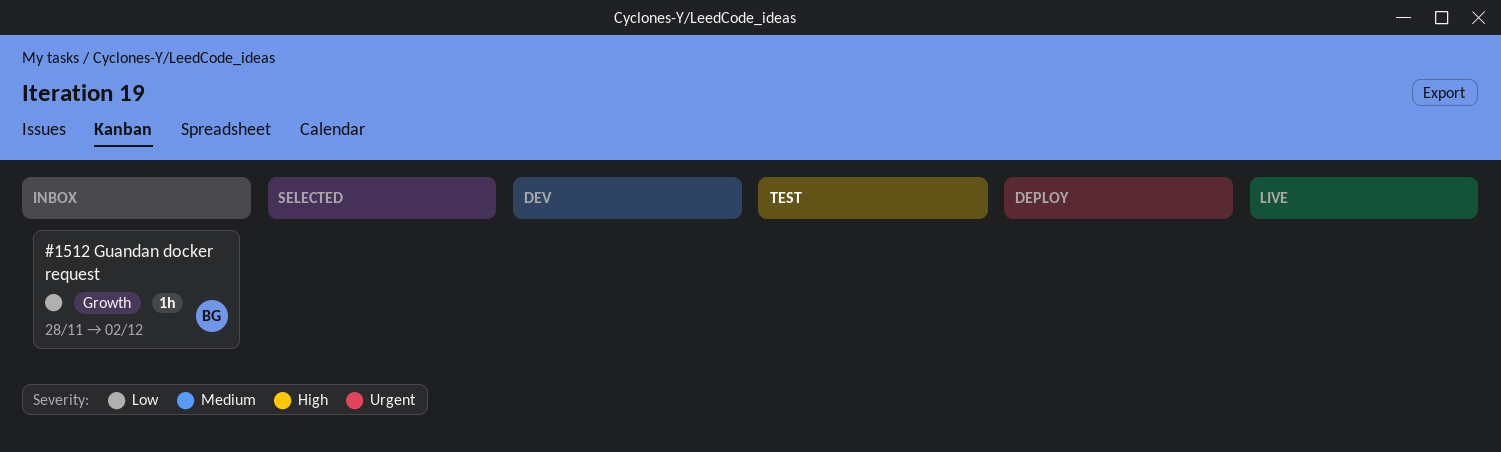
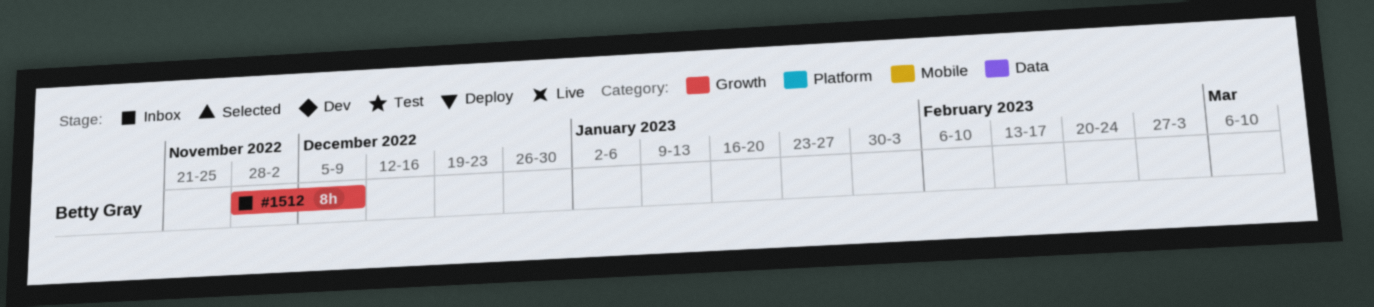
#1512, estimate: 1h -> 8h
#1512, due: Dec 2 -> Dec 9

